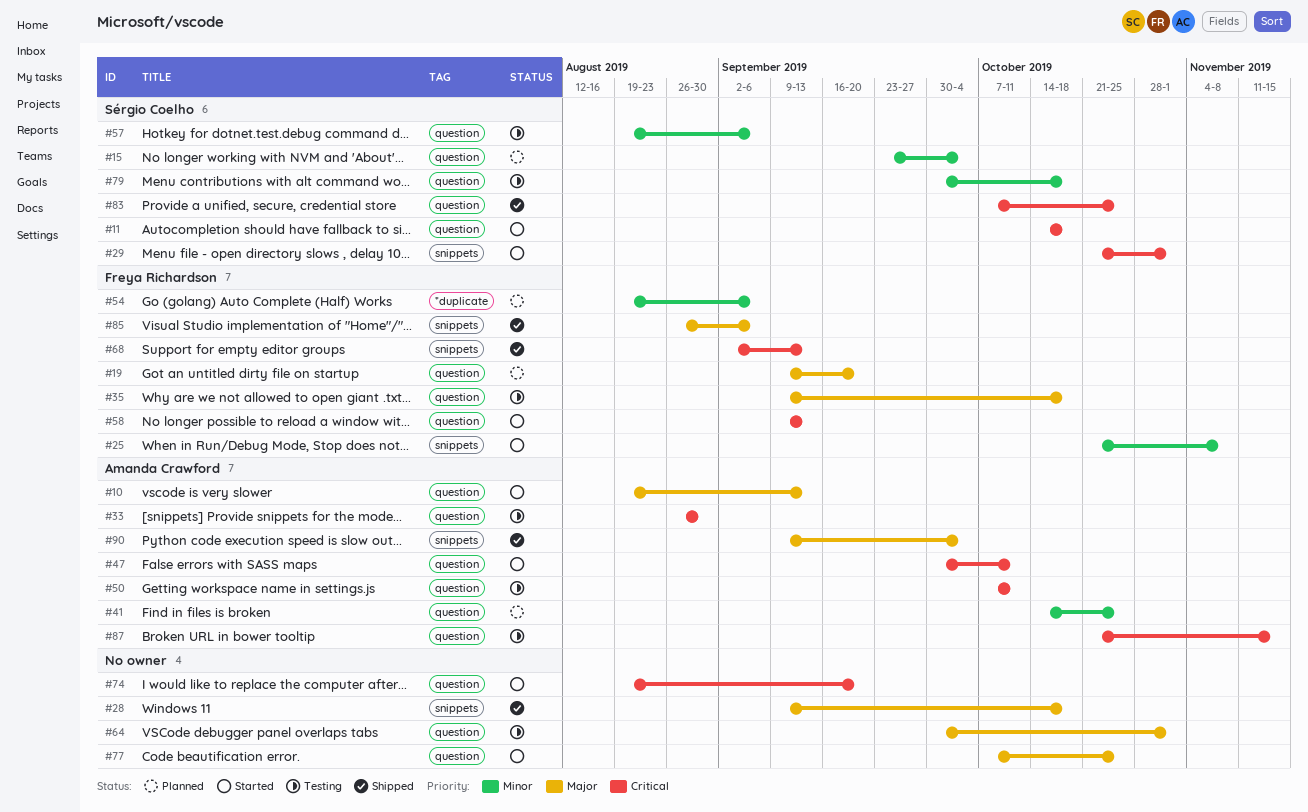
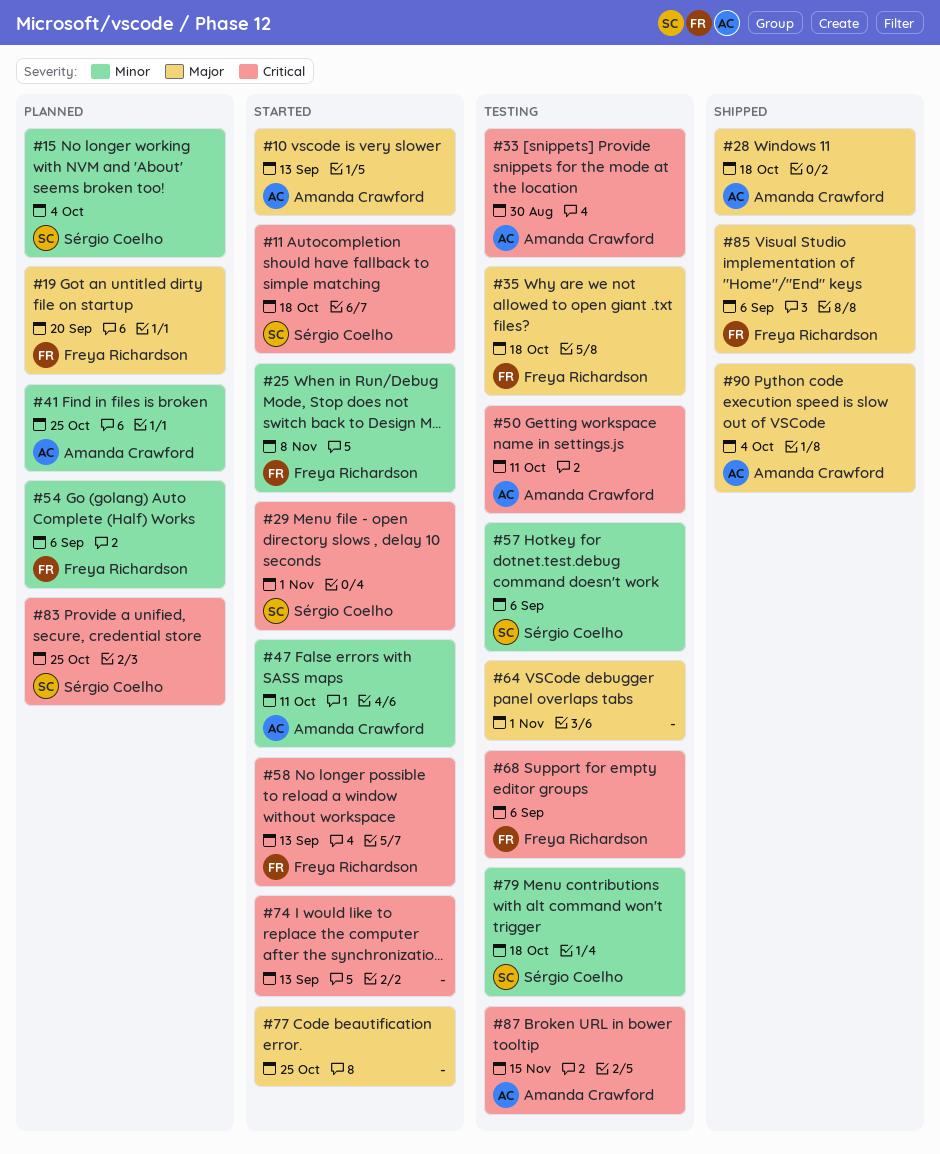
#28, owner: none -> Amanda Crawford
#47, priority: Critical -> Minor
#68, status: Shipped -> Testing
#68, due: Sep 13 -> Sep 6
#74, due: Sep 20 -> Sep 13
#83, status: Shipped -> Planned

